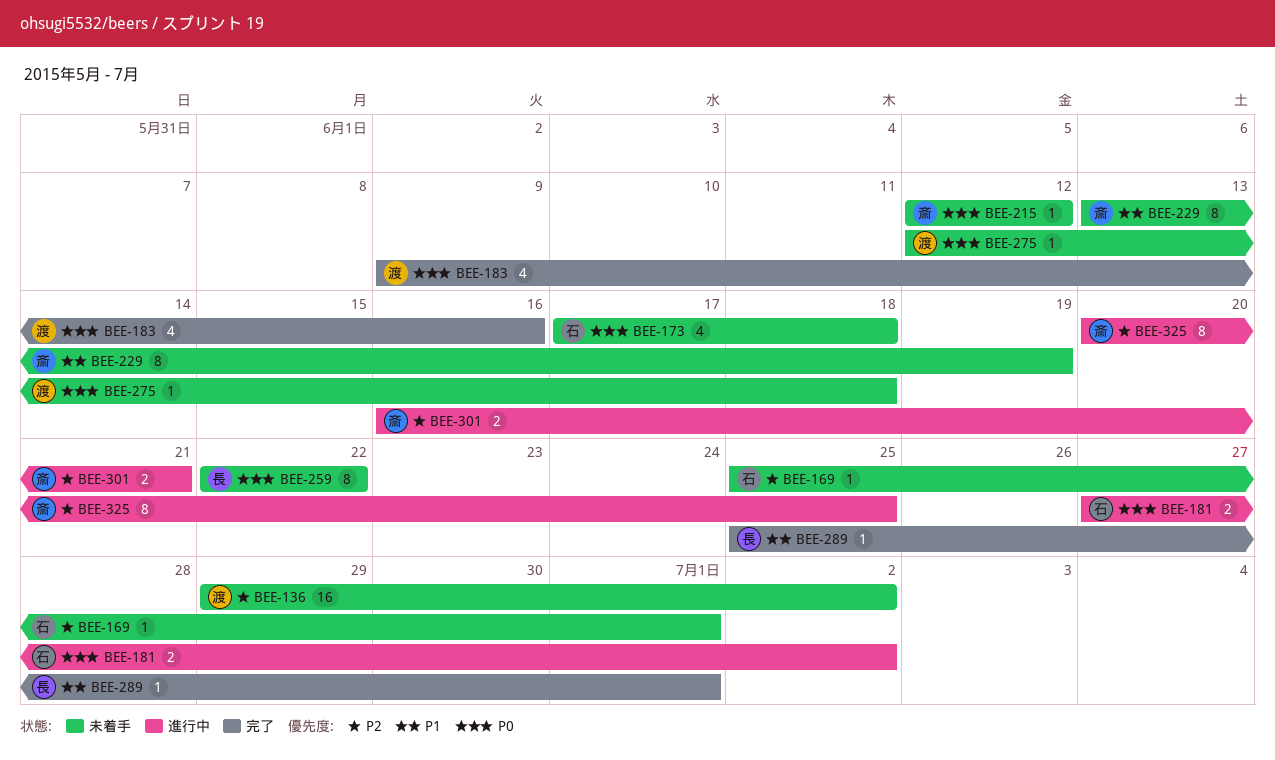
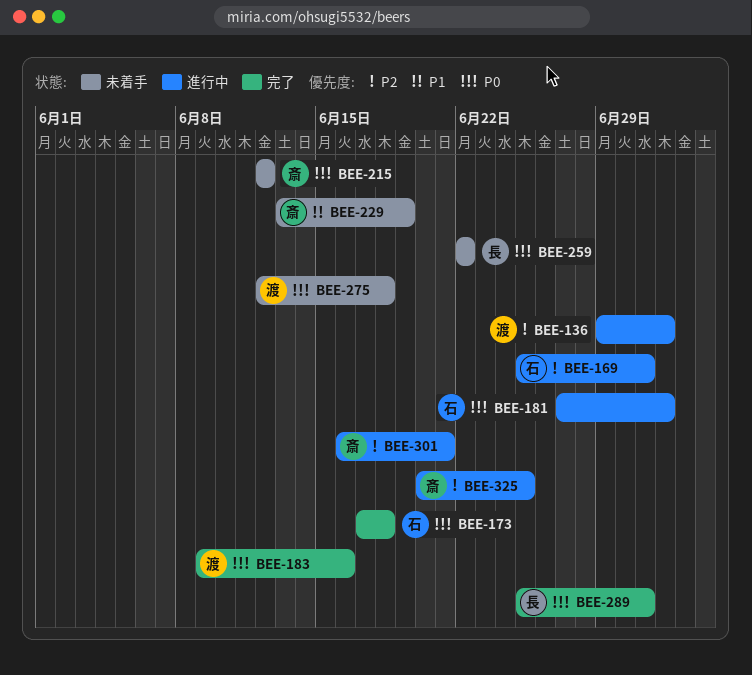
BEE-136, status: 未着手 -> 進行中
BEE-169, status: 未着手 -> 進行中
BEE-173, status: 未着手 -> 完了
BEE-289, priority: P1 -> P0

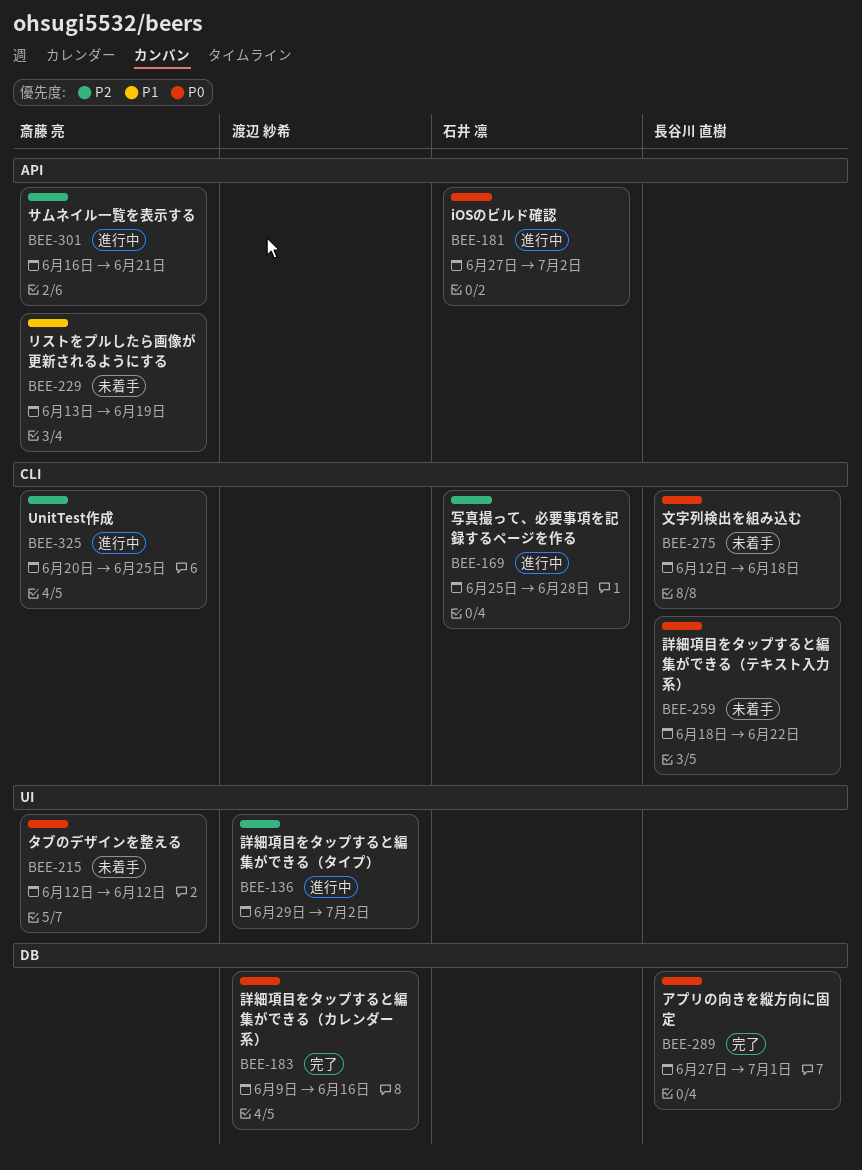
BEE-169, due: Jul 1 -> Jun 28
BEE-173: present -> none
BEE-259, start: Jun 22 -> Jun 18
BEE-275, owner: 渡辺 紗希 -> 長谷川 直樹
BEE-289, start: Jun 25 -> Jun 27

